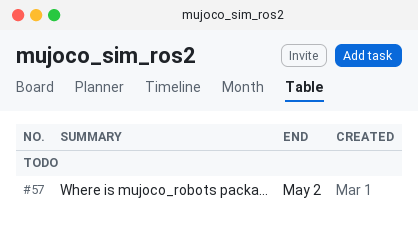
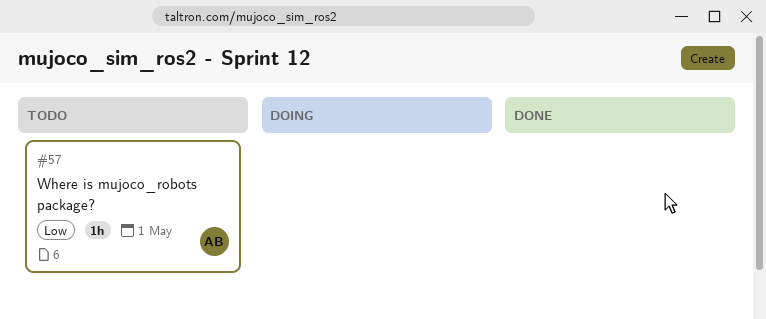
#57, due: May 2 -> May 1

